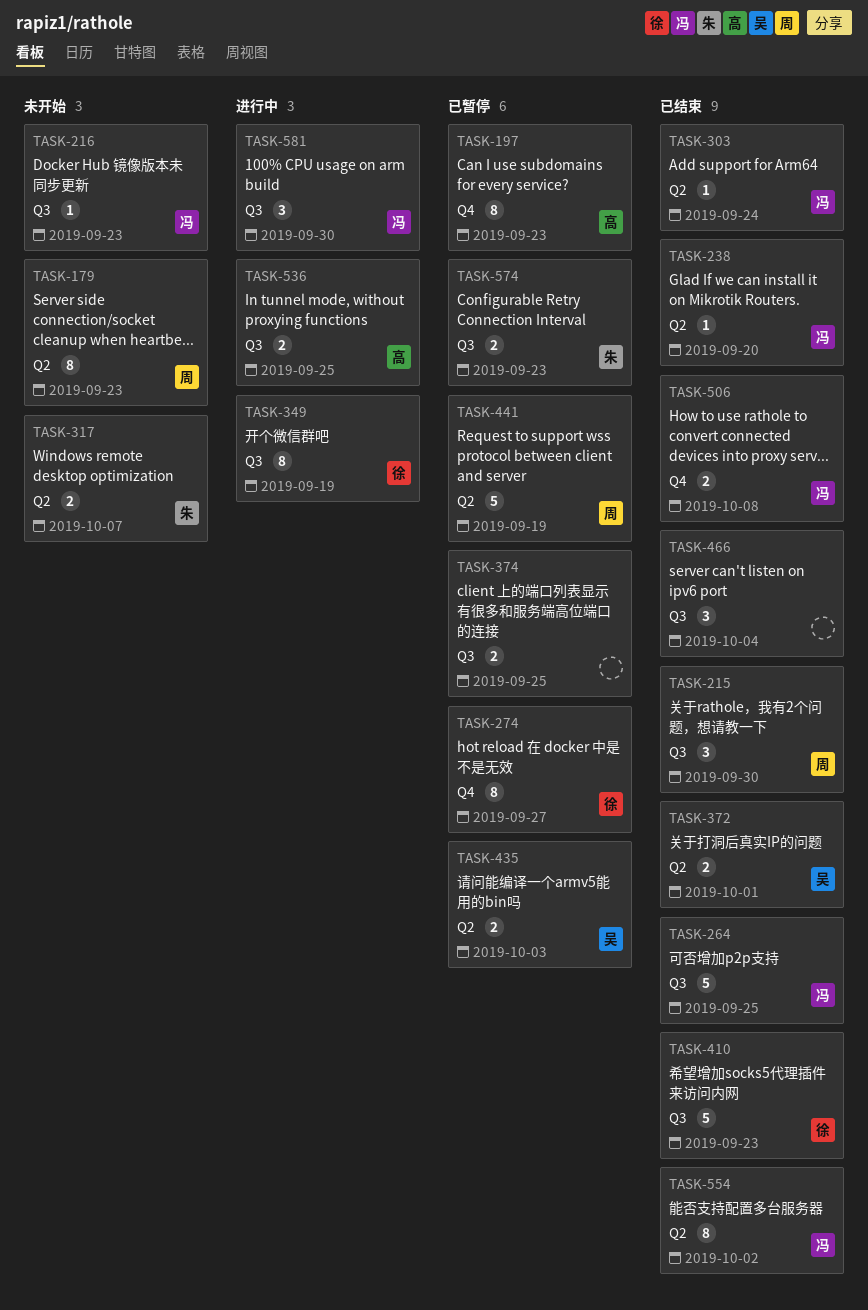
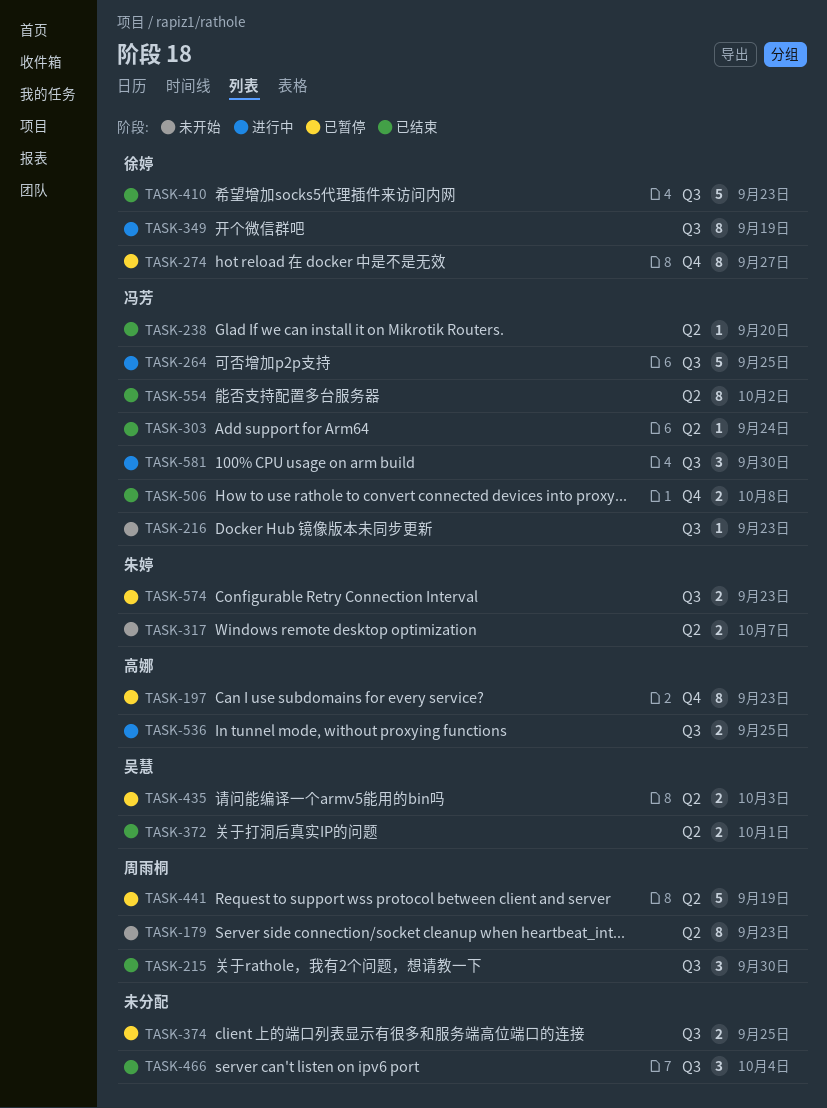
TASK-264, status: 已结束 -> 进行中

